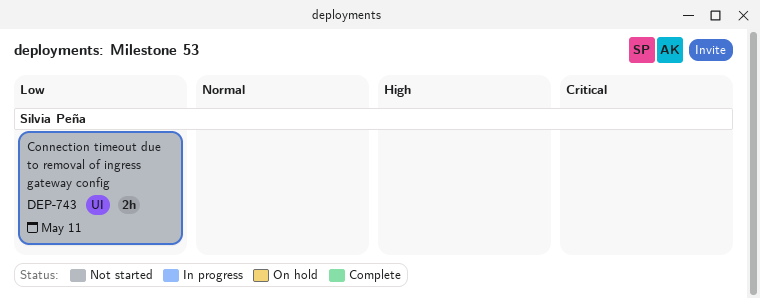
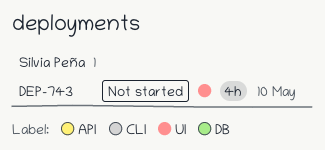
DEP-743, estimate: 2h -> 4h
DEP-743, due: May 11 -> May 10

